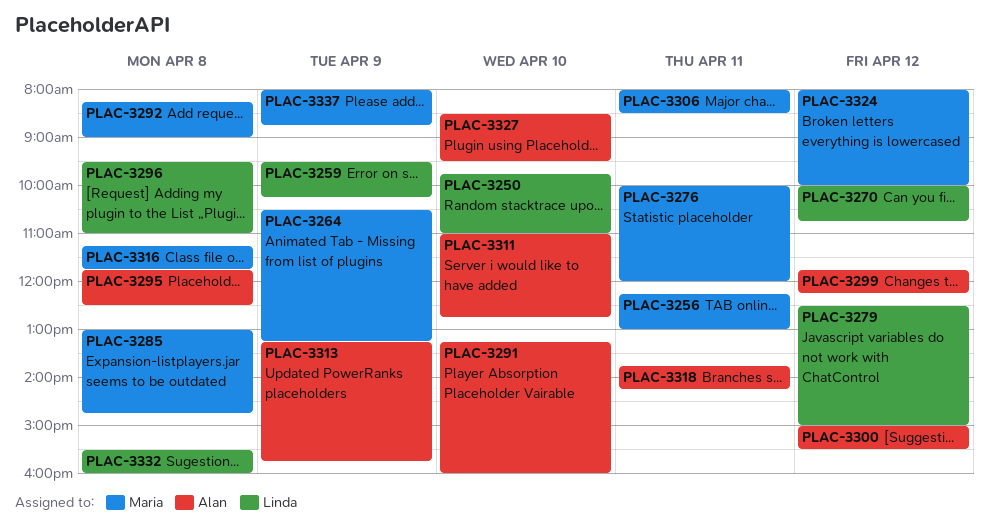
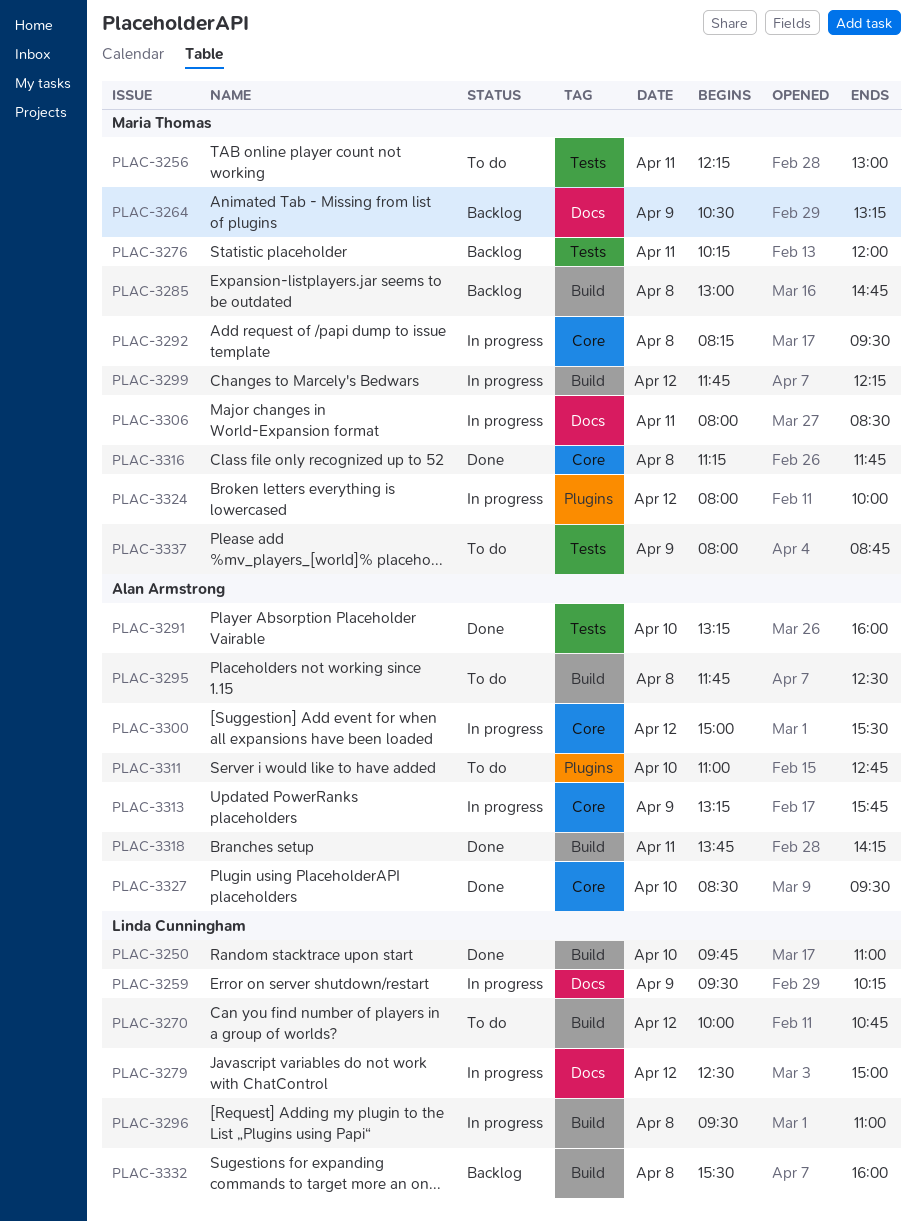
PLAC-3276, begins: 10:00 -> 10:15
PLAC-3292, ends: 09:00 -> 09:30
PLAC-3299, owner: Alan Armstrong -> Maria Thomas

